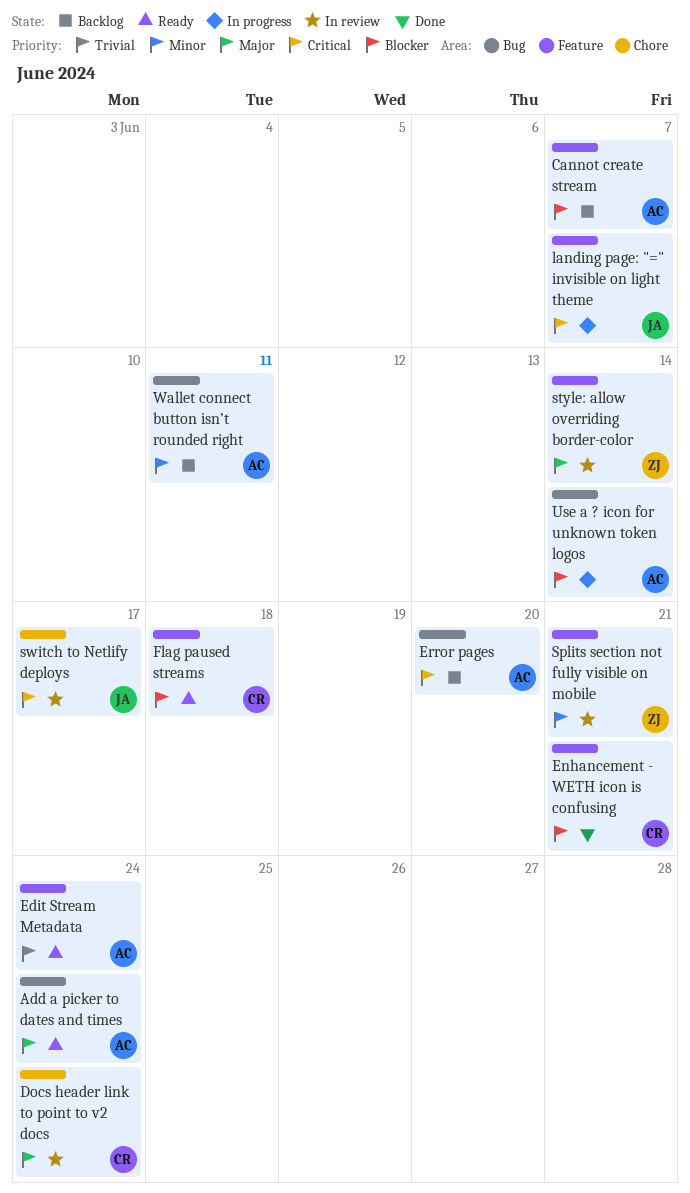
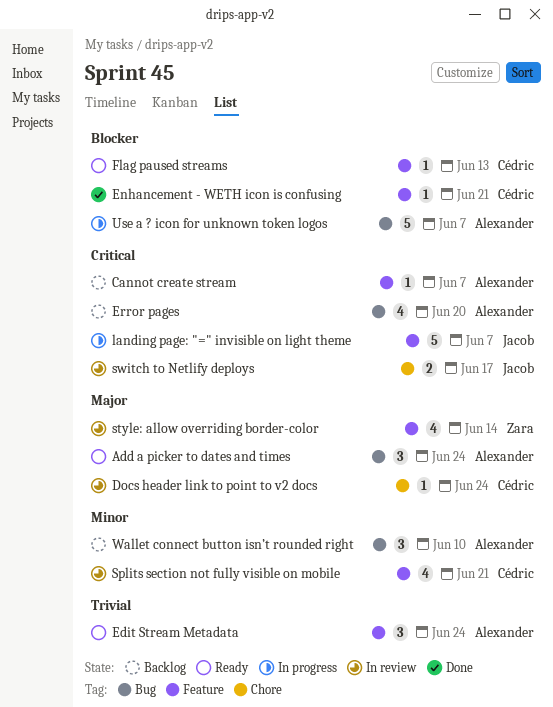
Cannot create stream, priority: Blocker -> Critical
Flag paused streams, due: Jun 18 -> Jun 13
Splits section not fully visible on mobile, owner: Zara -> Cédric
Use a ? icon for unknown token logos, due: Jun 14 -> Jun 7
Wallet connect button isn’t rounded right, due: Jun 11 -> Jun 10

